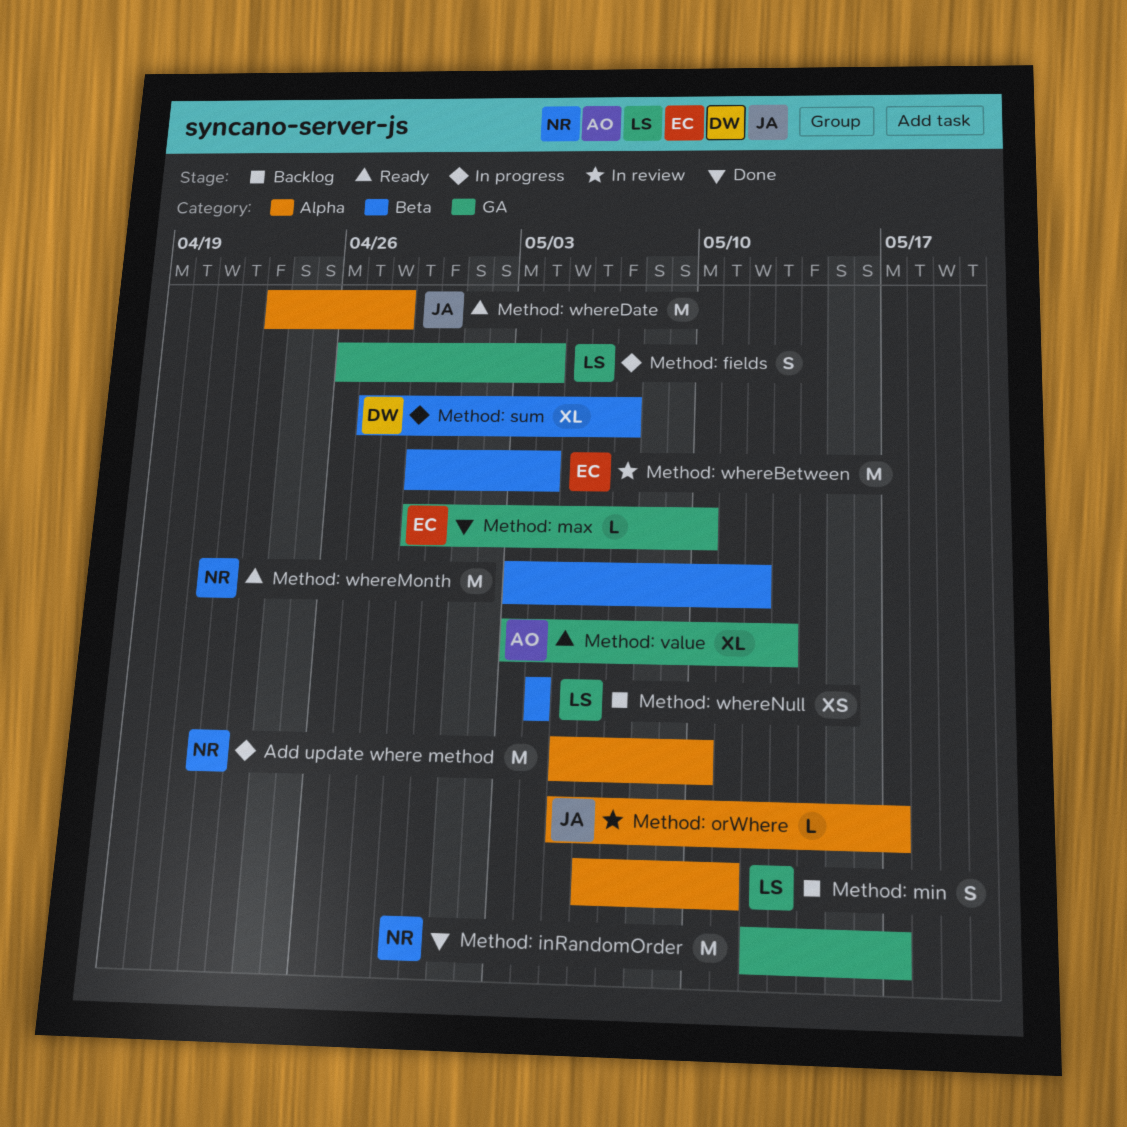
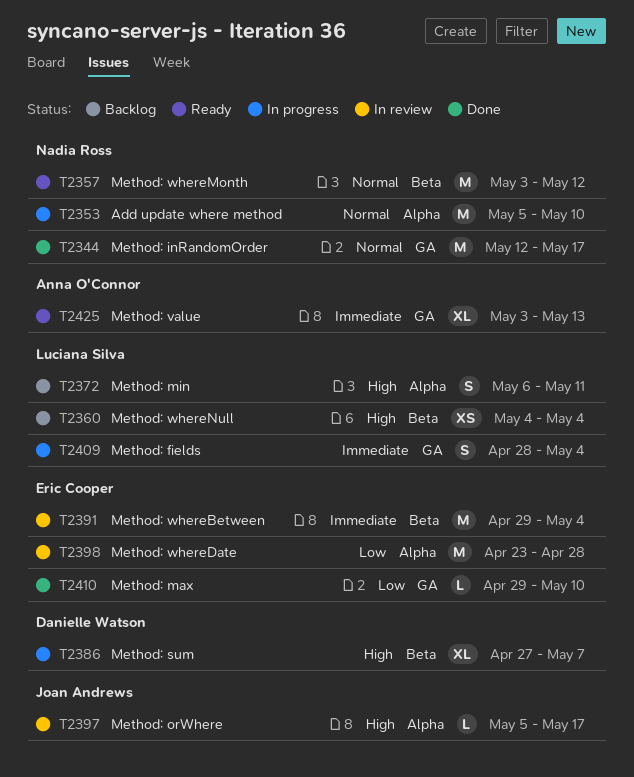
Method: fields, start: Apr 26 -> Apr 28
Method: whereDate, status: Ready -> In review
Method: whereDate, owner: Joan Andrews -> Eric Cooper

